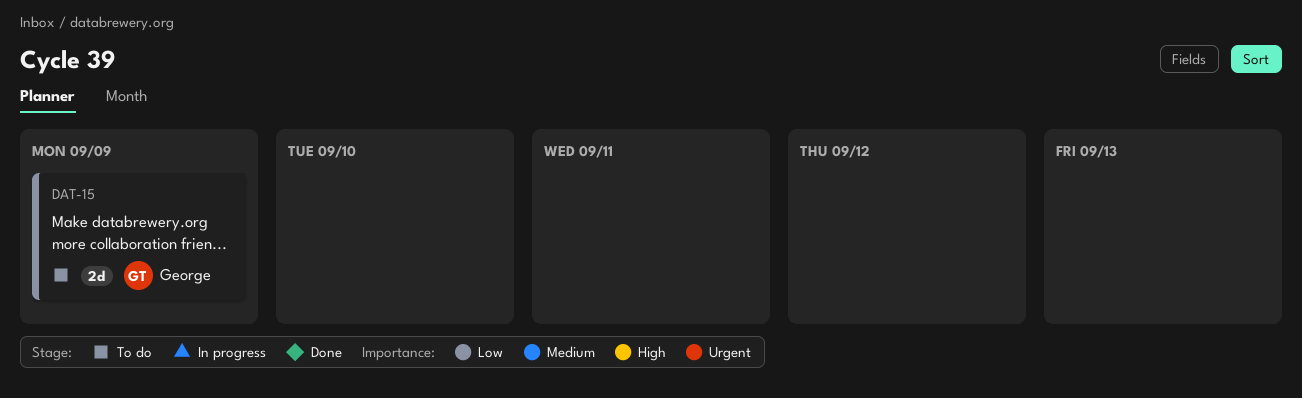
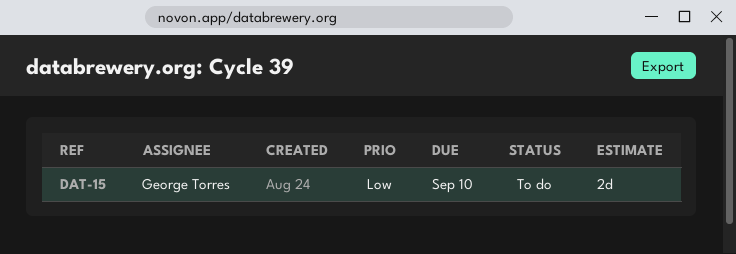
DAT-15, due: Sep 9 -> Sep 10

